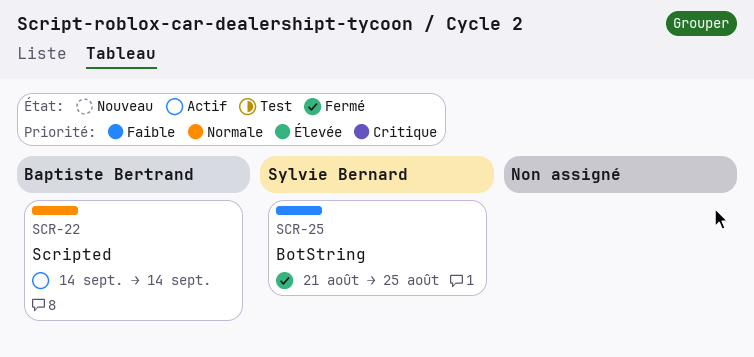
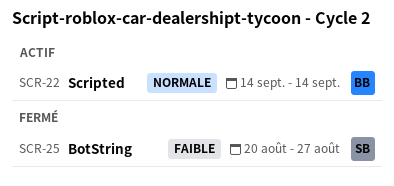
SCR-25, start: Aug 21 -> Aug 20
SCR-25, due: Aug 25 -> Aug 27

